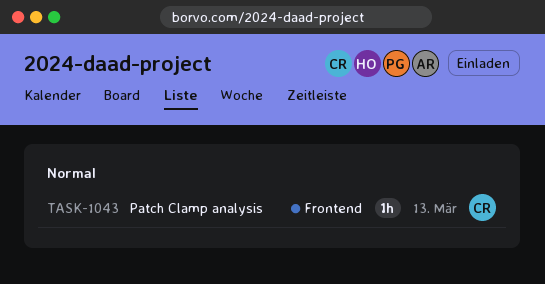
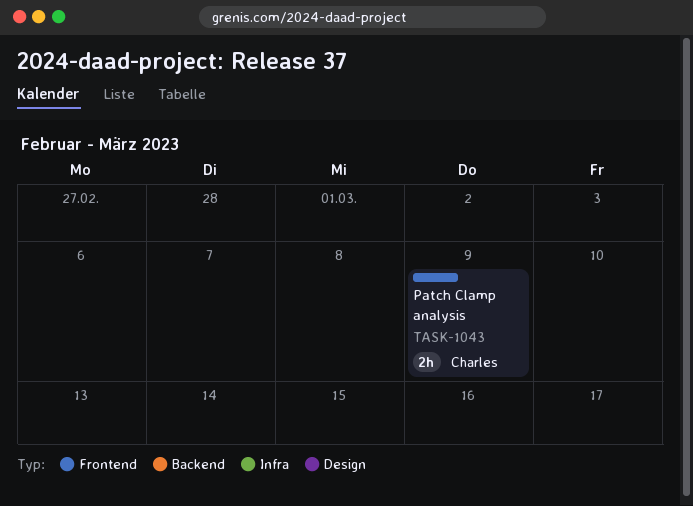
TASK-1043, estimate: 1h -> 2h
TASK-1043, due: Mar 13 -> Mar 9

